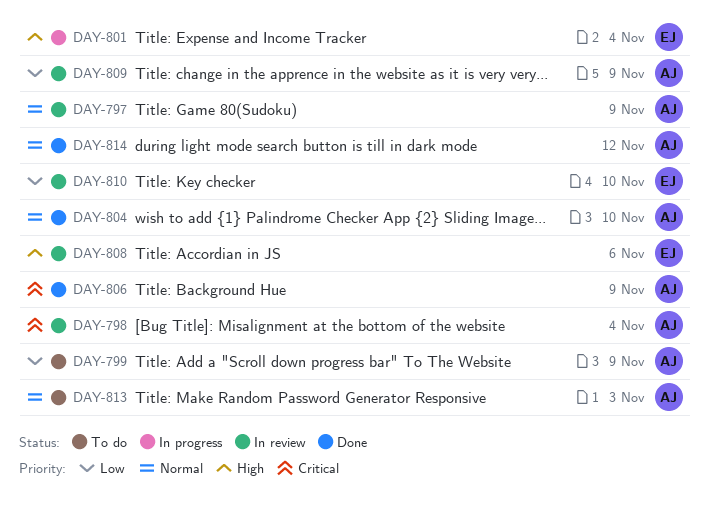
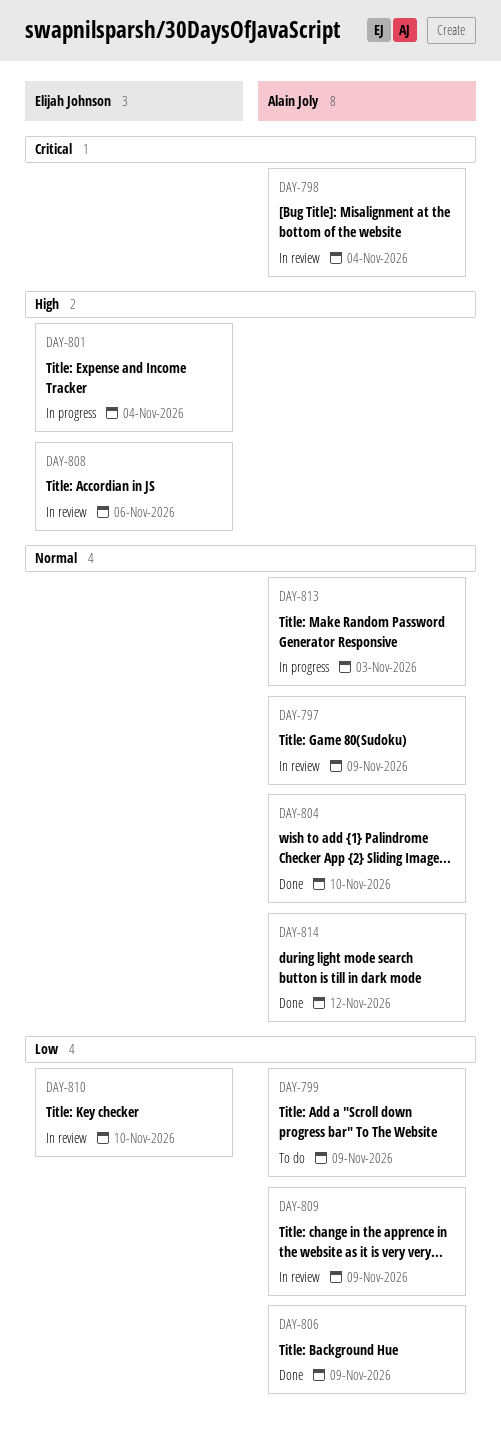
DAY-806, priority: Critical -> Low
DAY-813, status: To do -> In progress

